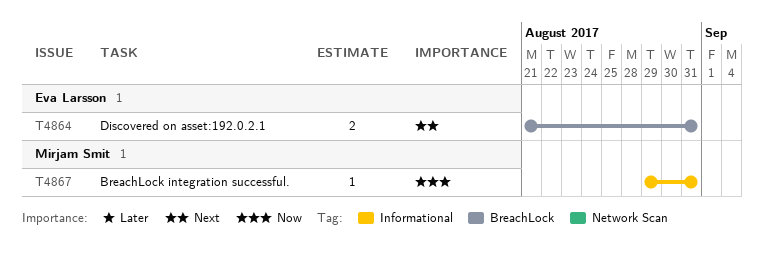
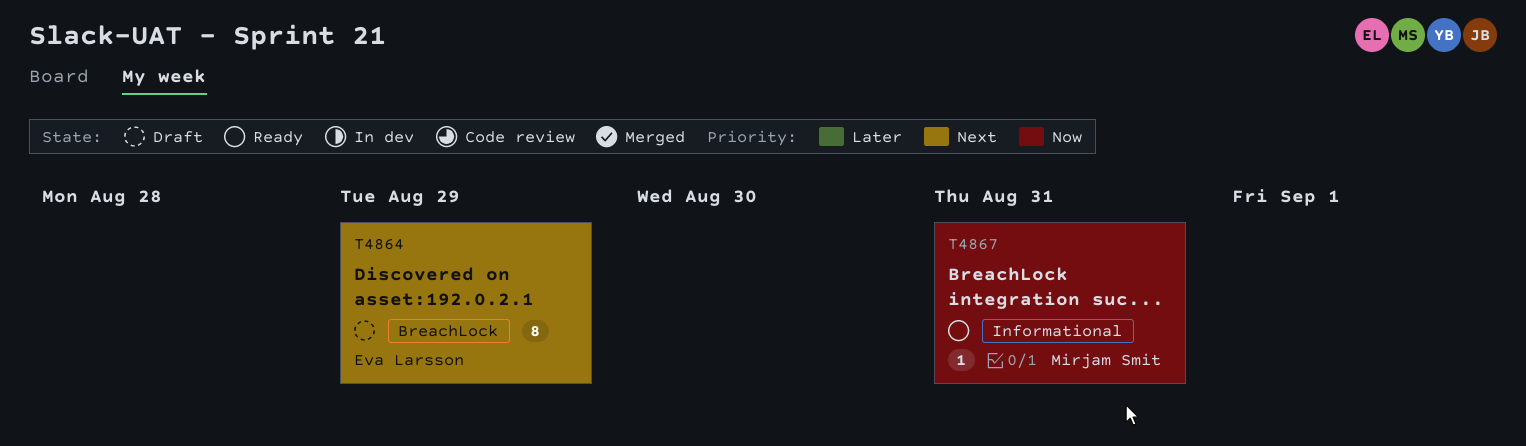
T4864, estimate: 2 -> 8
T4864, due: Aug 31 -> Aug 29

